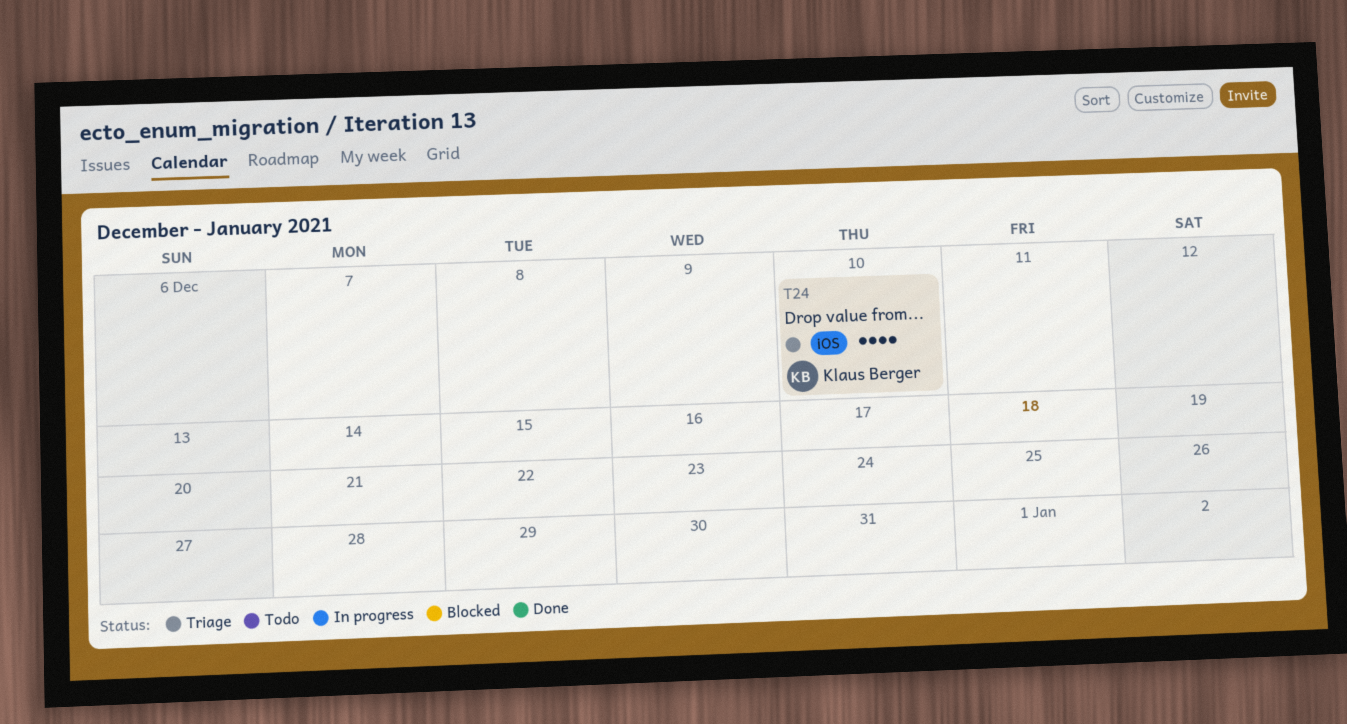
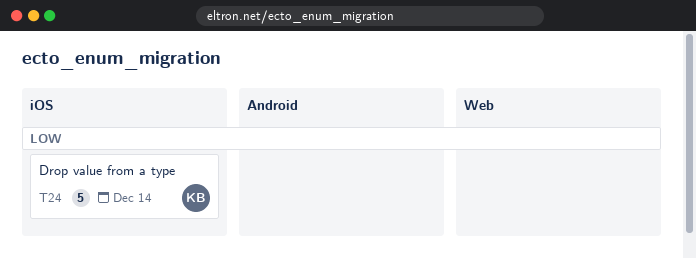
T24, estimate: 4 -> 5
T24, due: Dec 10 -> Dec 14

